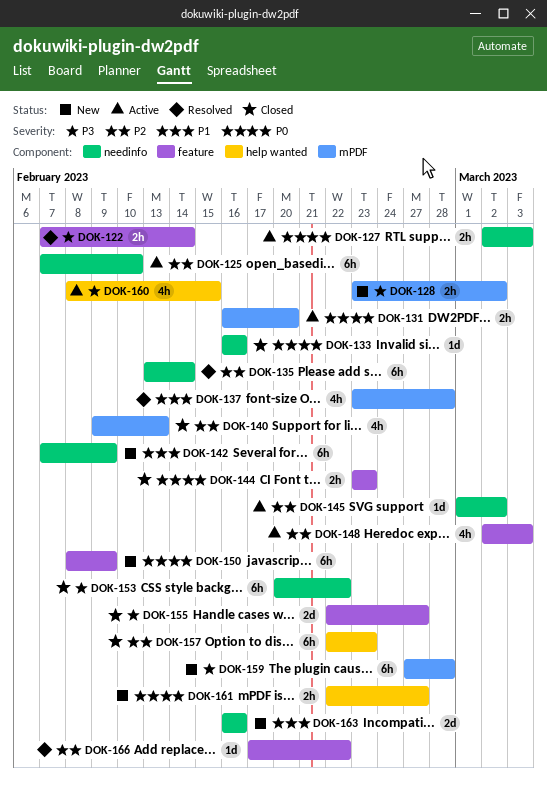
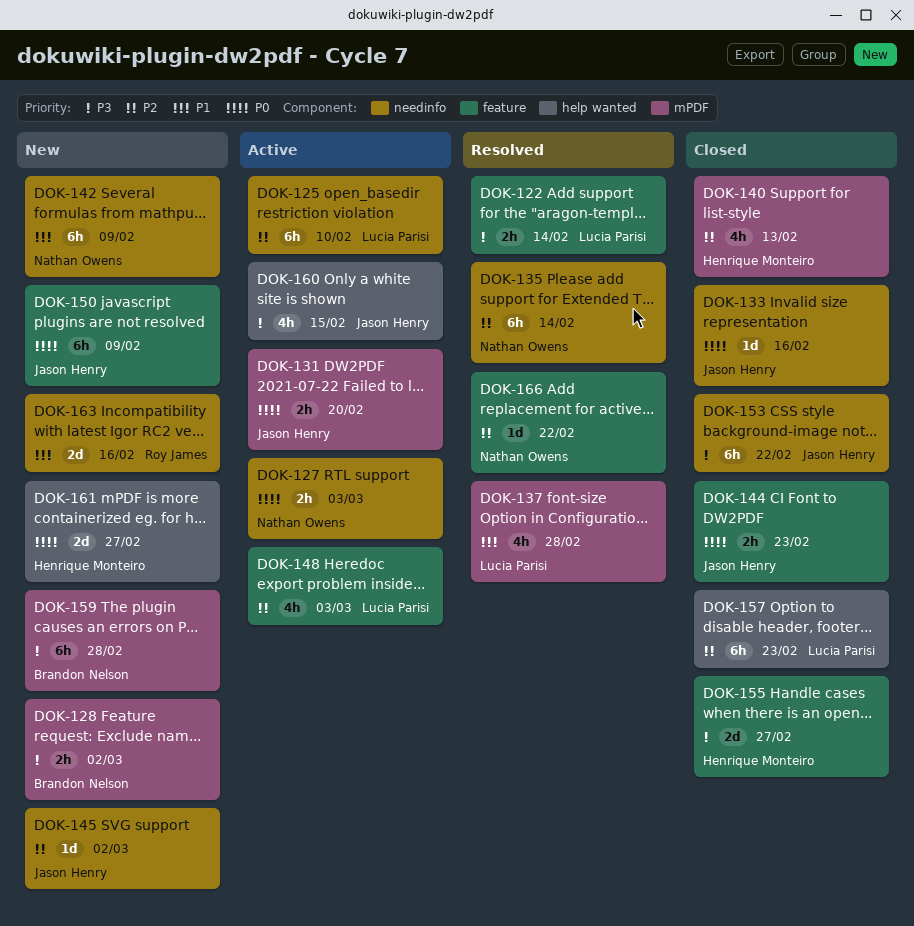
DOK-145, status: Active -> New
DOK-161, estimate: 2h -> 2d

